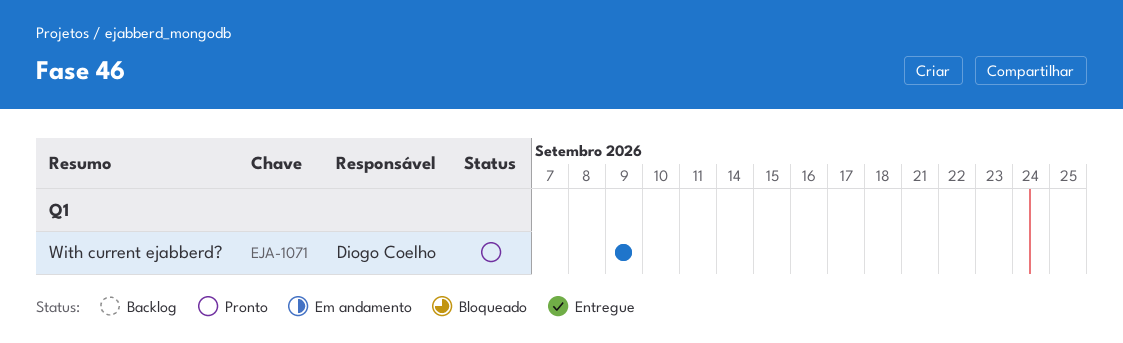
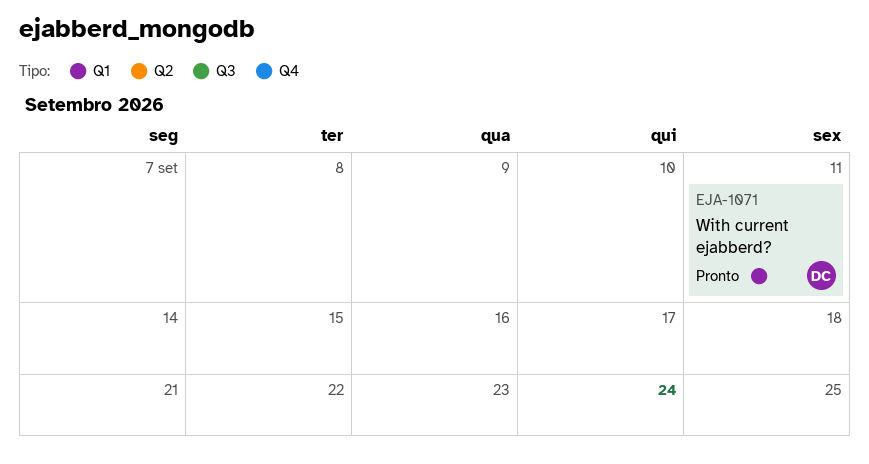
EJA-1071, due: Sep 9 -> Sep 11

